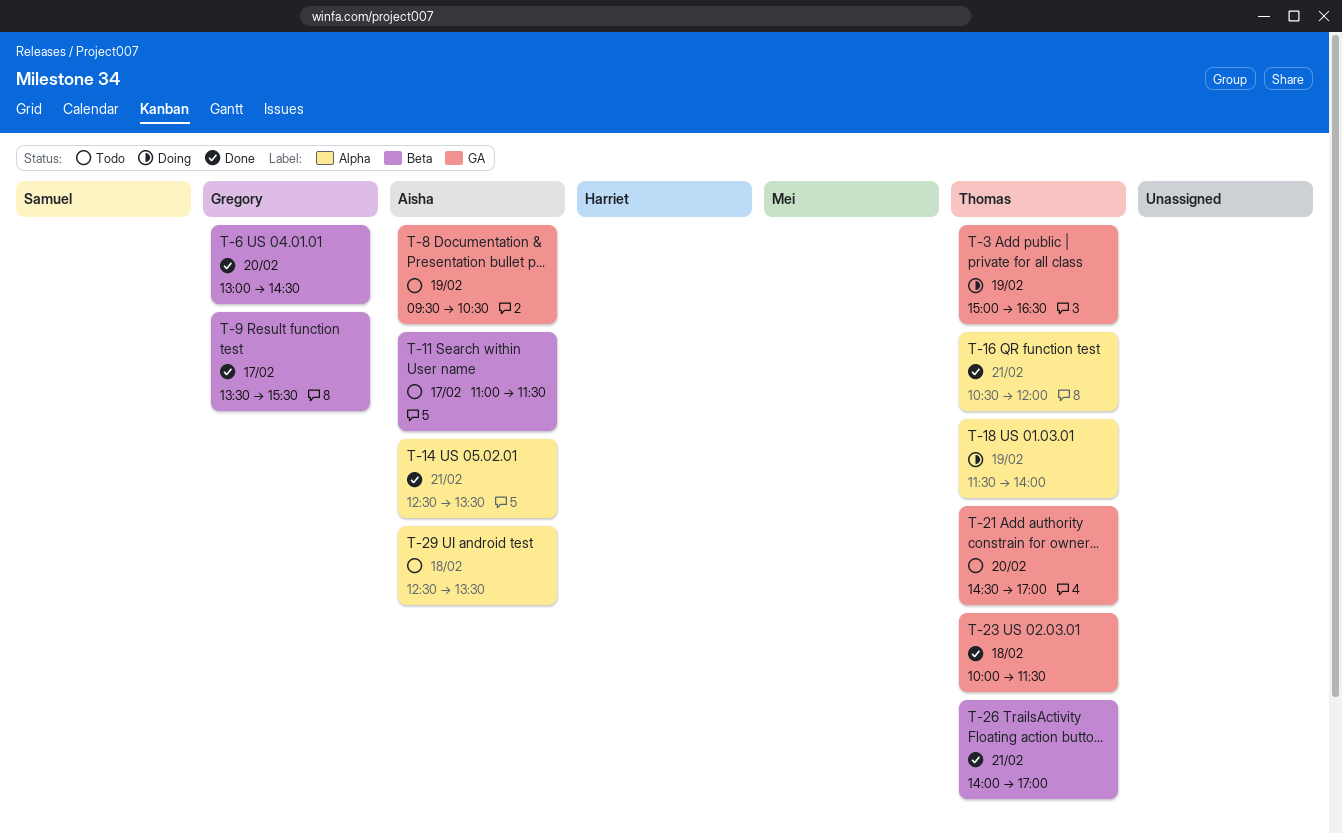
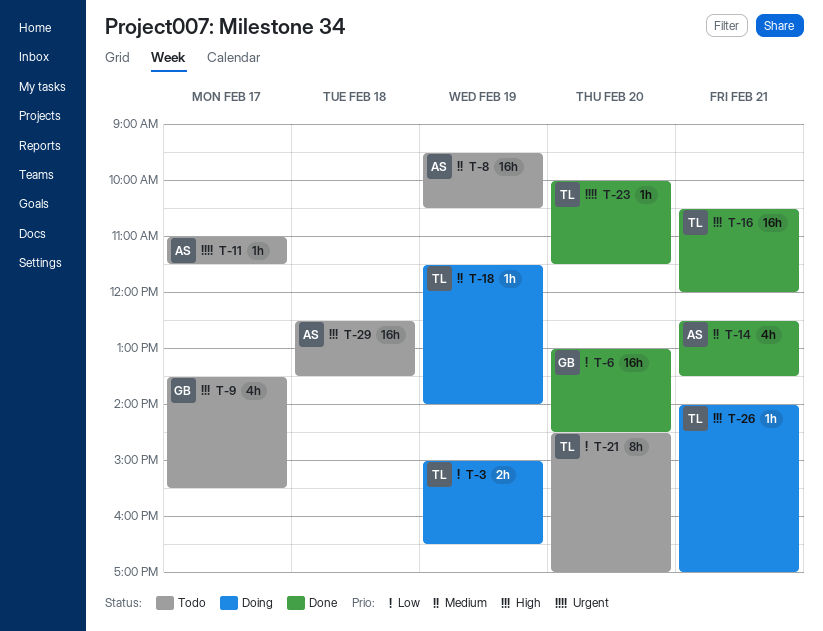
T-9, status: Done -> Todo
T-23, day: Feb 18 -> Feb 20
T-26, status: Done -> Doing

